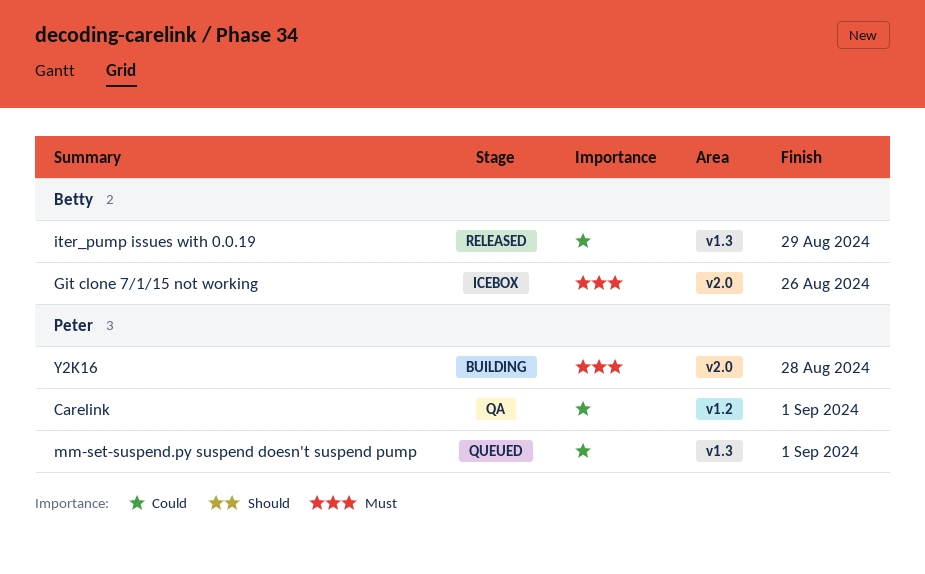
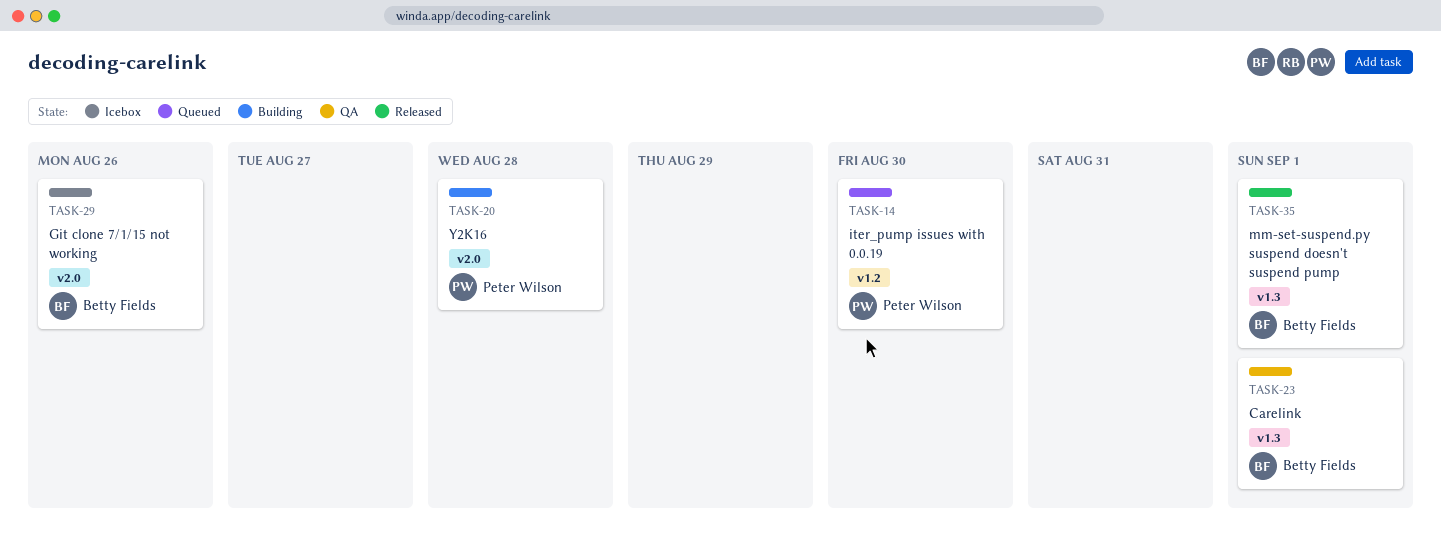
Carelink, owner: Peter Wilson -> Betty Fields
Carelink, label: v1.2 -> v1.3
iter_pump issues with 0.0.19, status: Released -> Queued
iter_pump issues with 0.0.19, owner: Betty Fields -> Peter Wilson
iter_pump issues with 0.0.19, label: v1.3 -> v1.2
iter_pump issues with 0.0.19, due: Aug 29 -> Aug 30
mm-set-suspend.py suspend doesn't suspend pump, status: Queued -> Released
mm-set-suspend.py suspend doesn't suspend pump, owner: Peter Wilson -> Betty Fields

